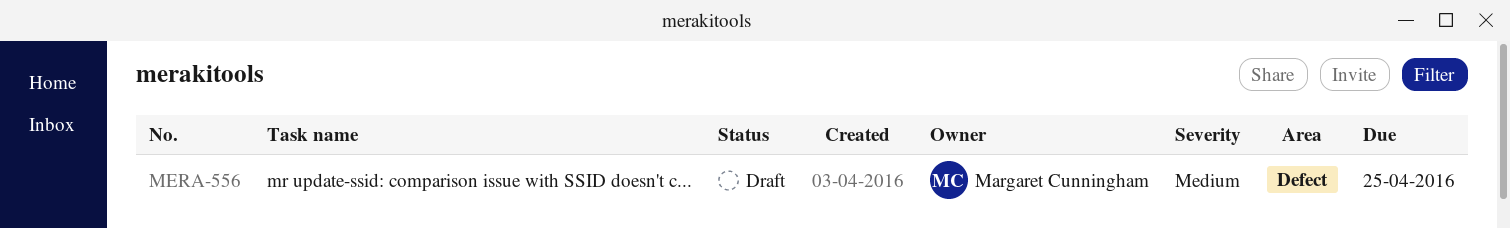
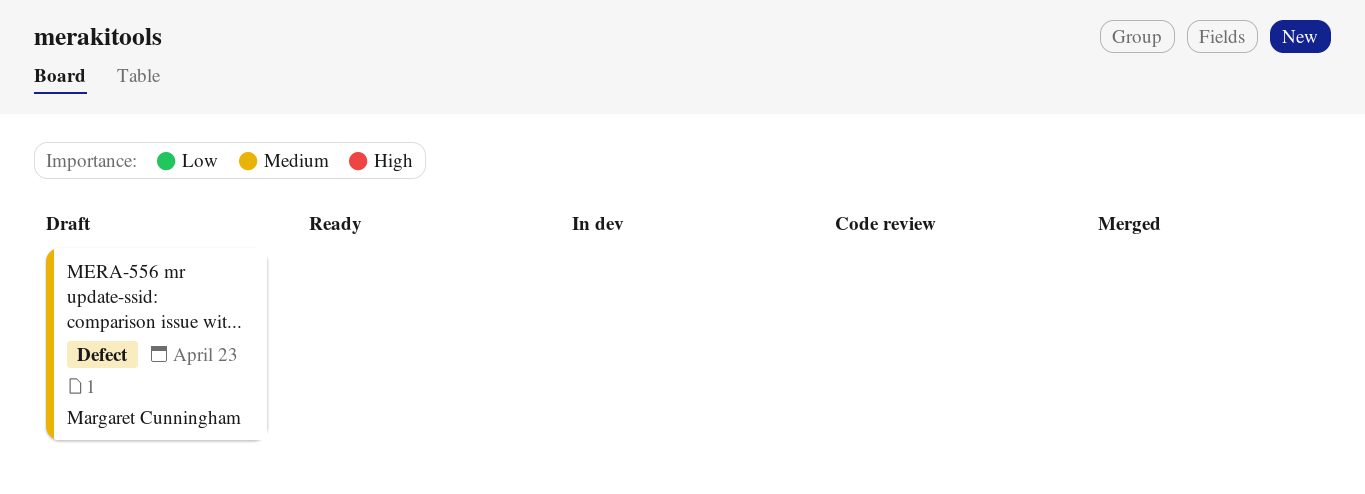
MERA-556, due: Apr 25 -> Apr 23

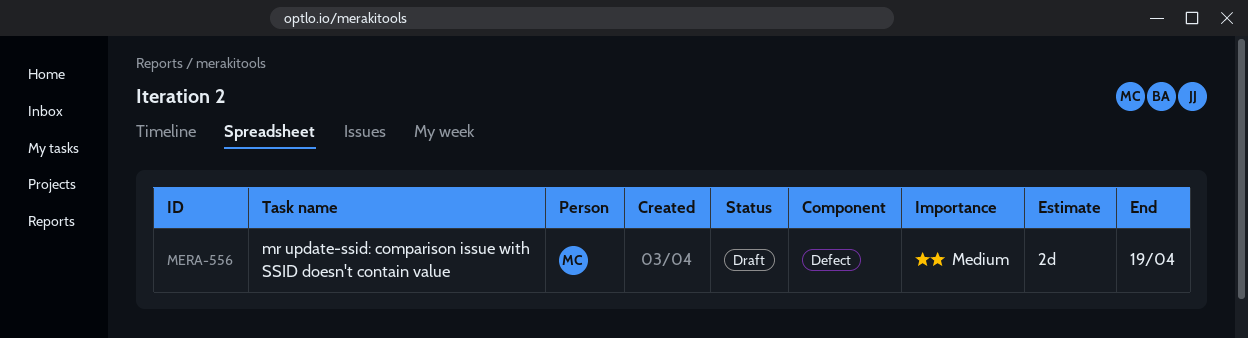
MERA-556, due: Apr 23 -> Apr 19

